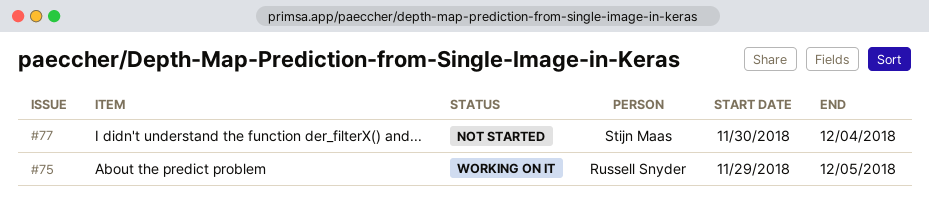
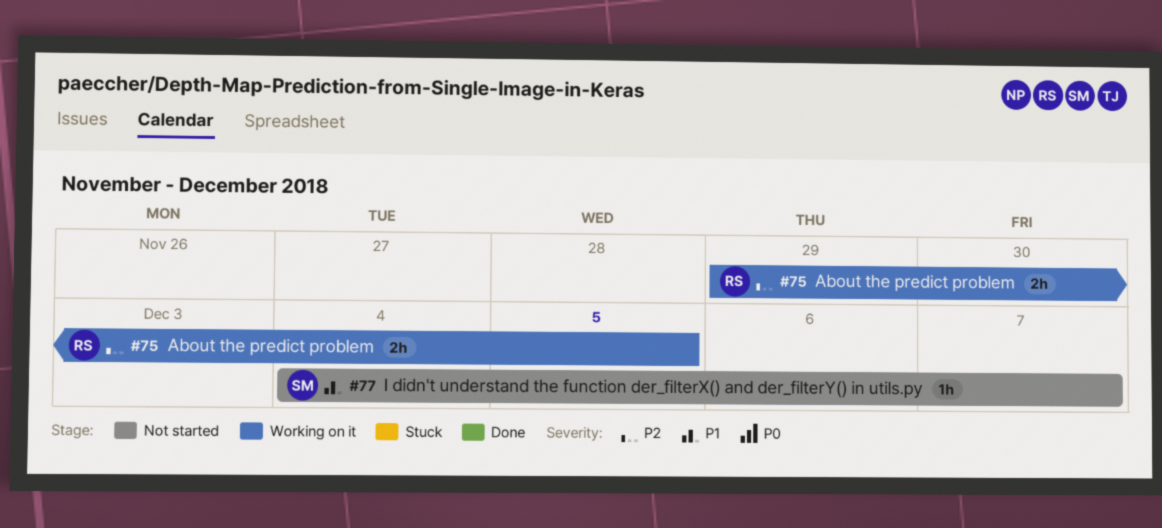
#77, start: Nov 30 -> Dec 4
#77, due: Dec 4 -> Dec 7

